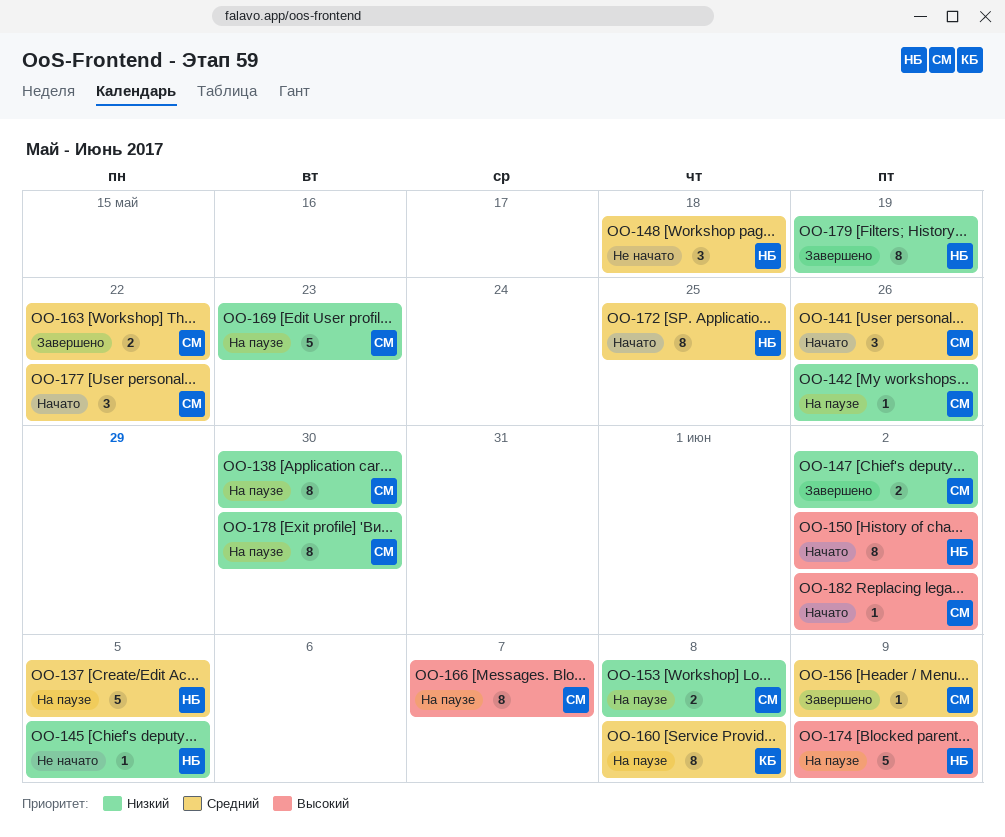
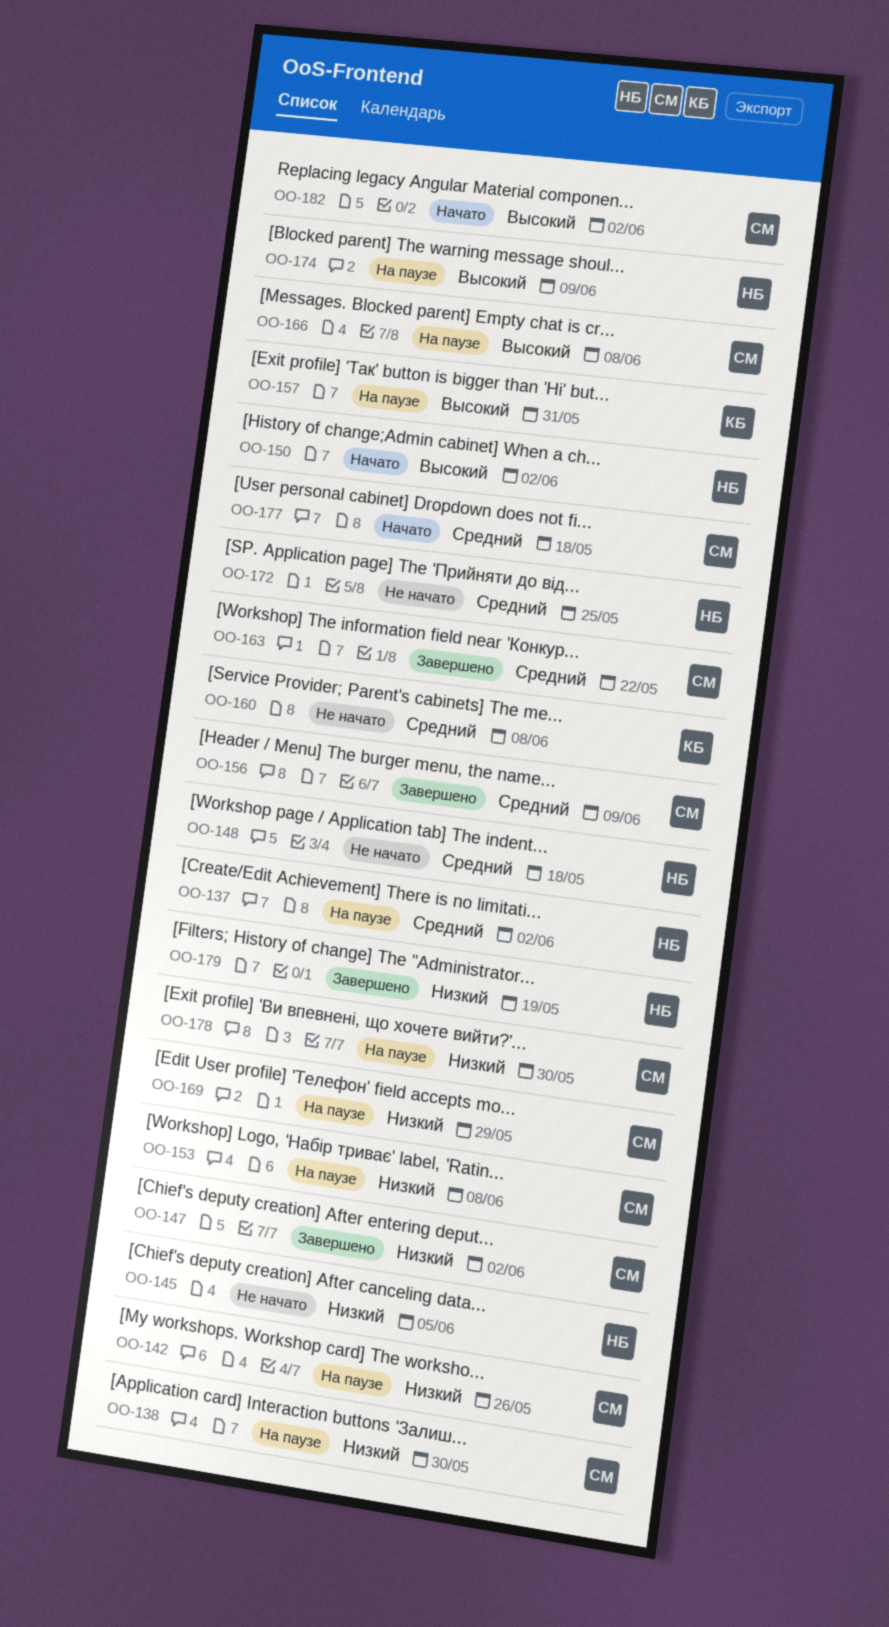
OO-137, due: Jun 5 -> Jun 2
OO-141: present -> none
OO-157: none -> present
OO-160, status: На паузе -> Не начато
OO-166, due: Jun 7 -> Jun 8
OO-169, due: May 23 -> May 29
OO-172, status: Начато -> Не начато
OO-177, due: May 22 -> May 18

